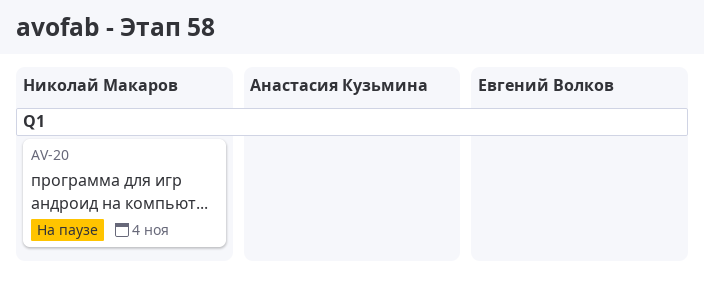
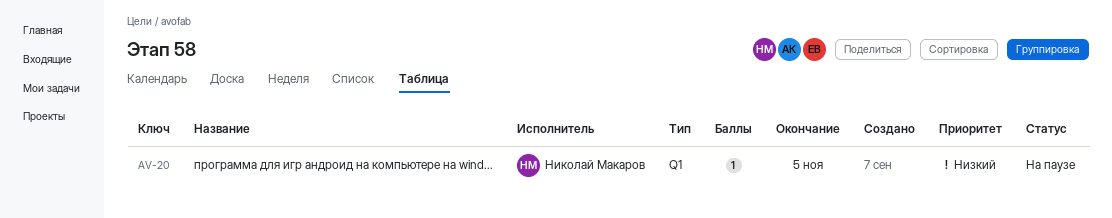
AV-20, due: Nov 4 -> Nov 5

